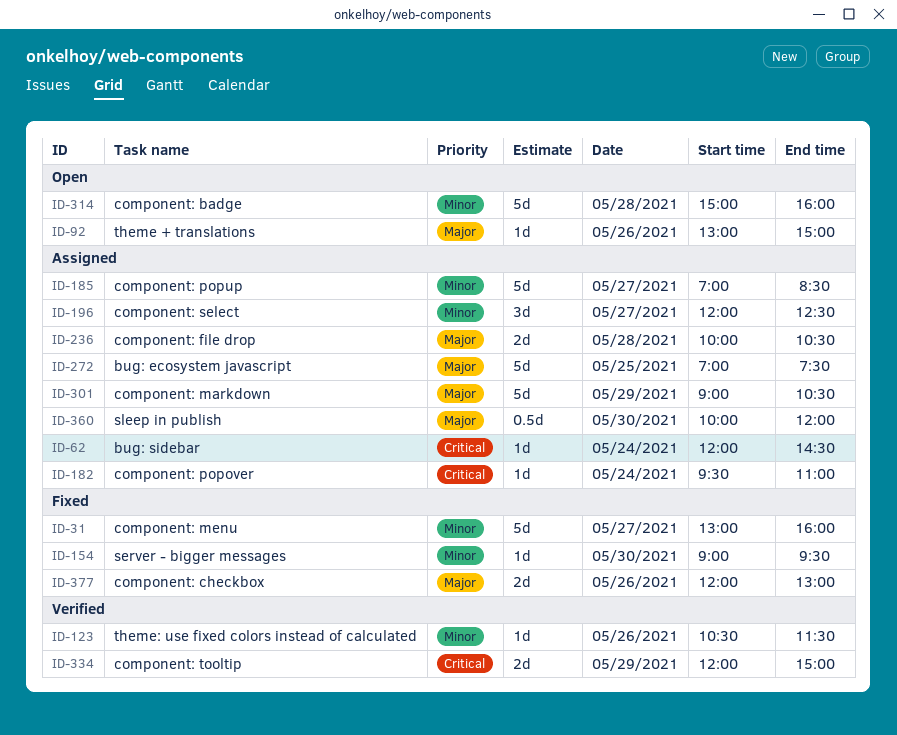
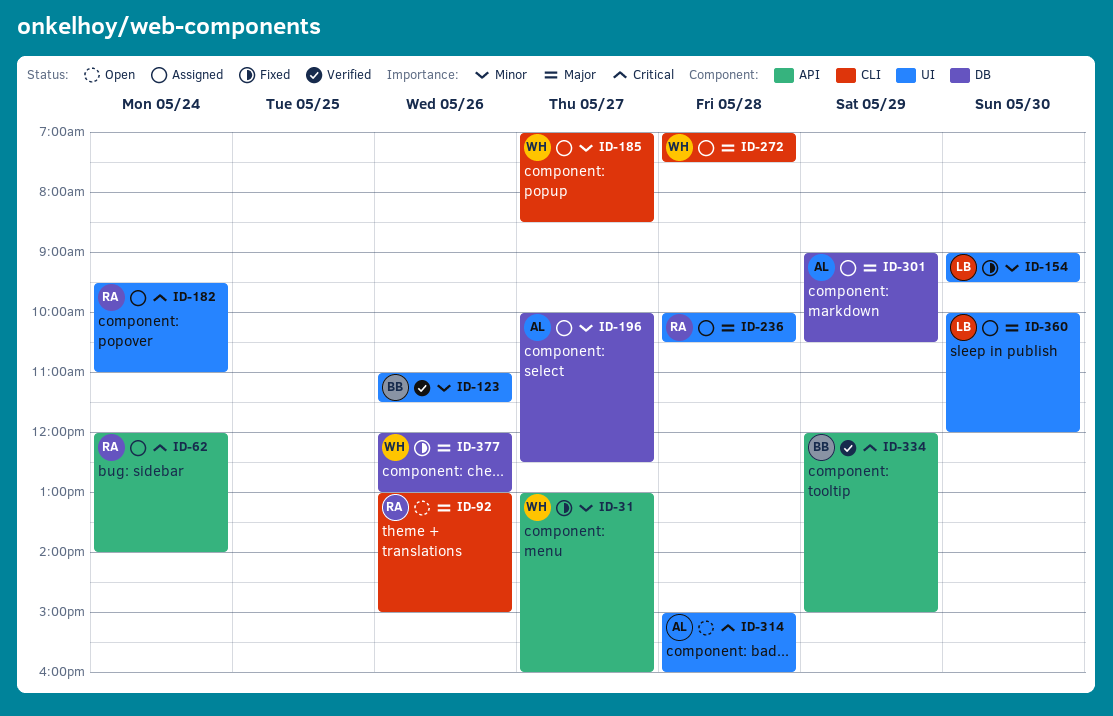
ID-62, ends: 14:30 -> 14:00
ID-123, begins: 10:30 -> 11:00
ID-196, begins: 12:00 -> 10:00
ID-272, day: May 25 -> May 28
ID-314, priority: Minor -> Critical

